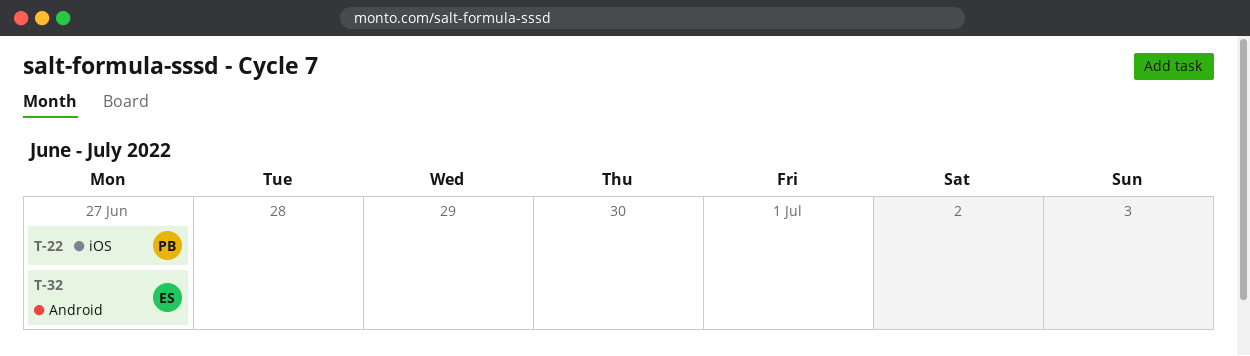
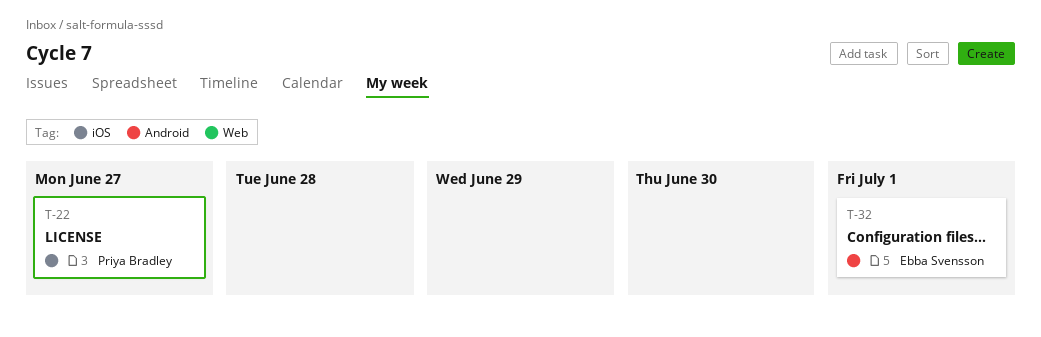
T-32, due: Jun 27 -> Jul 1

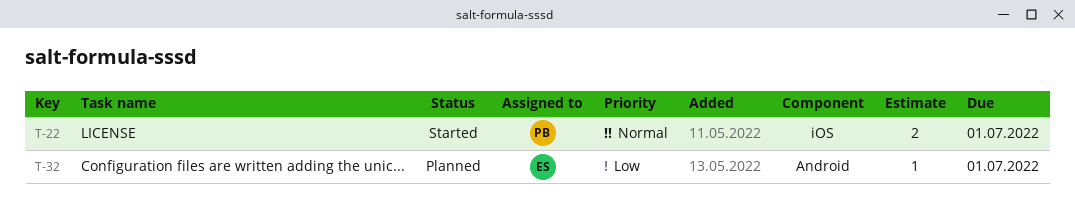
T-22, due: Jun 27 -> Jul 1

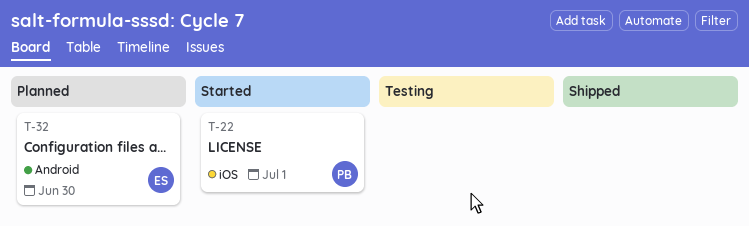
T-32, due: Jul 1 -> Jun 30

